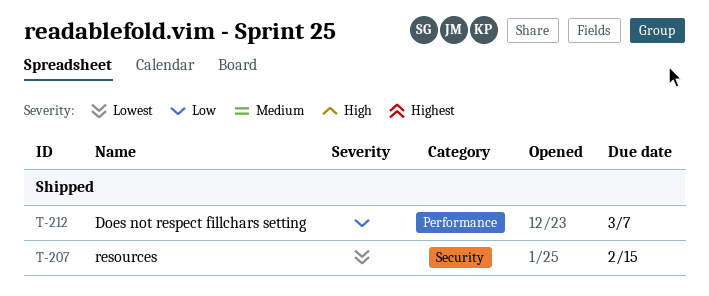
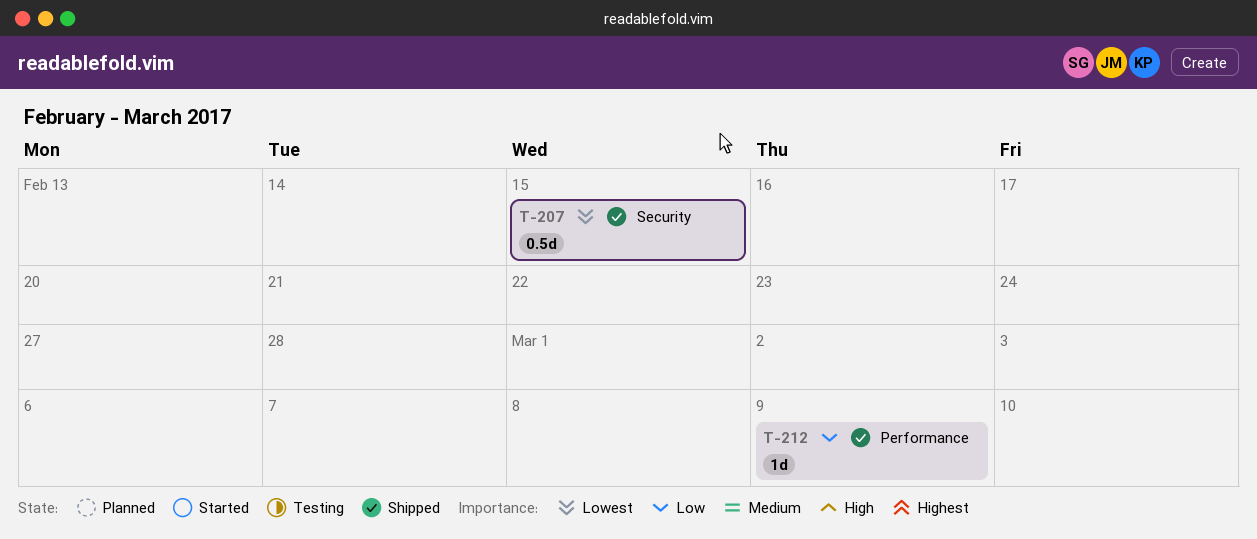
T-212, due: Mar 7 -> Mar 9

